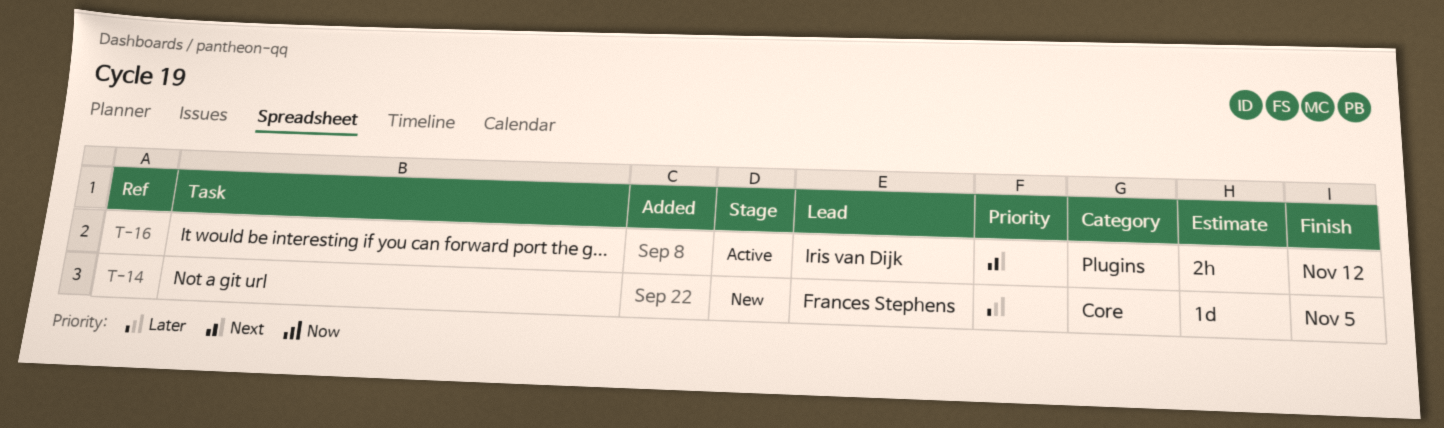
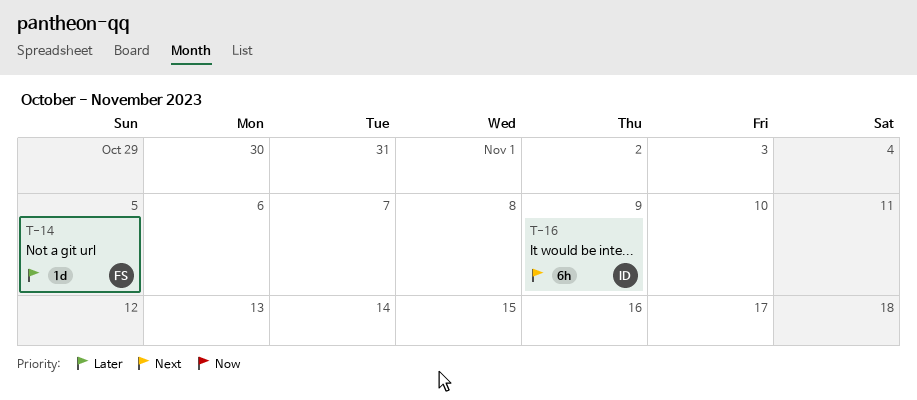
T-16, estimate: 2h -> 6h
T-16, due: Nov 12 -> Nov 9

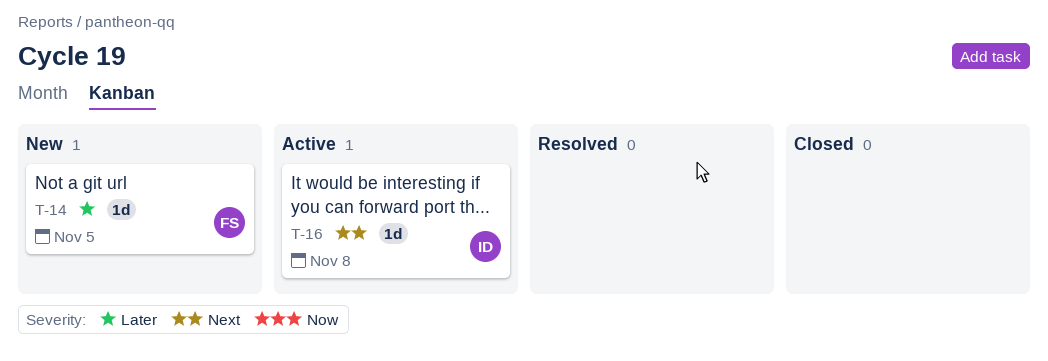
T-16, estimate: 6h -> 1d
T-16, due: Nov 9 -> Nov 8

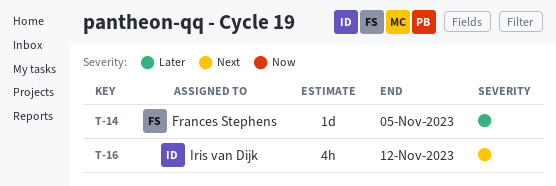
T-16, estimate: 1d -> 4h
T-16, due: Nov 8 -> Nov 12

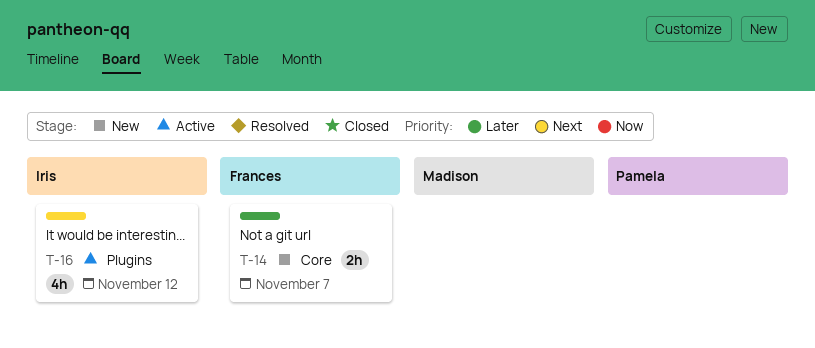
T-14, estimate: 1d -> 2h
T-14, due: Nov 5 -> Nov 7

